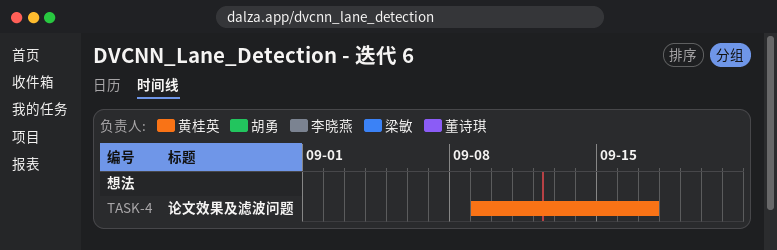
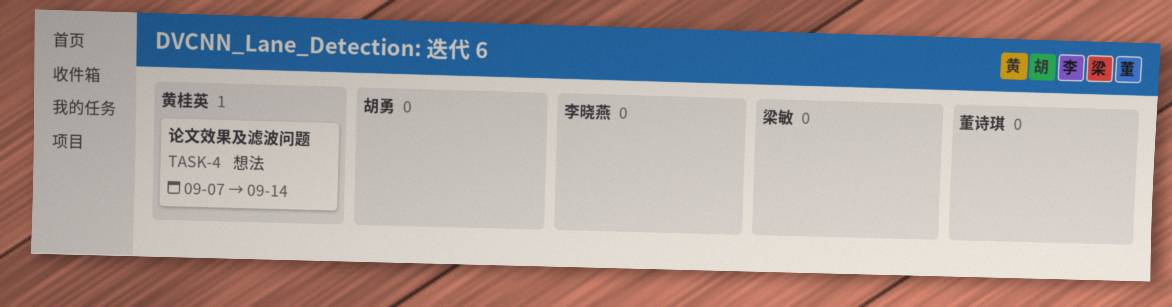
TASK-4, start: Sep 9 -> Sep 7
TASK-4, due: Sep 17 -> Sep 14

